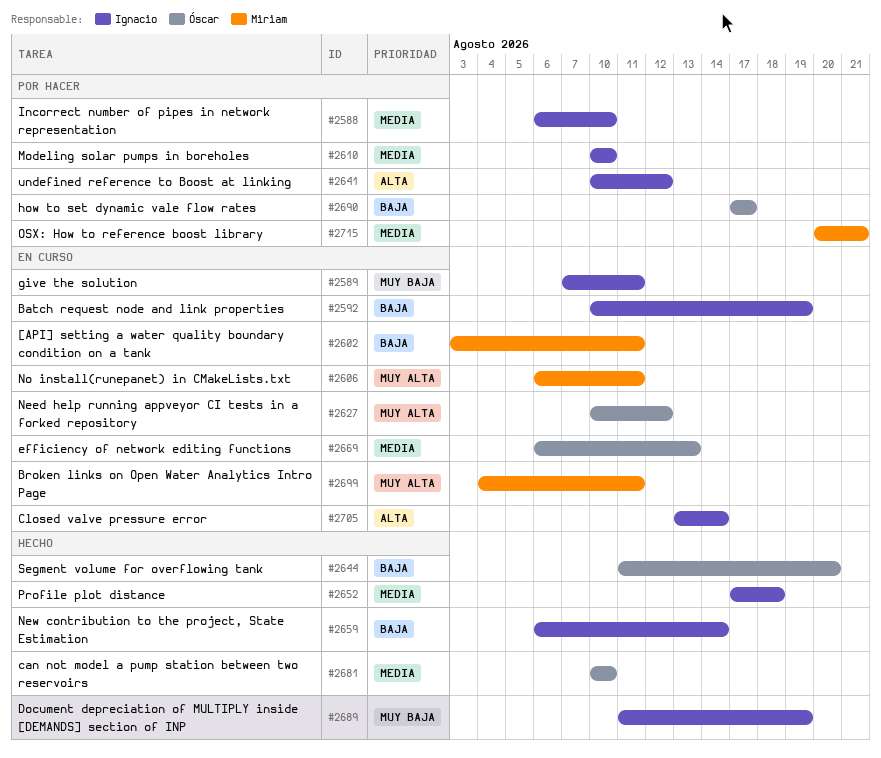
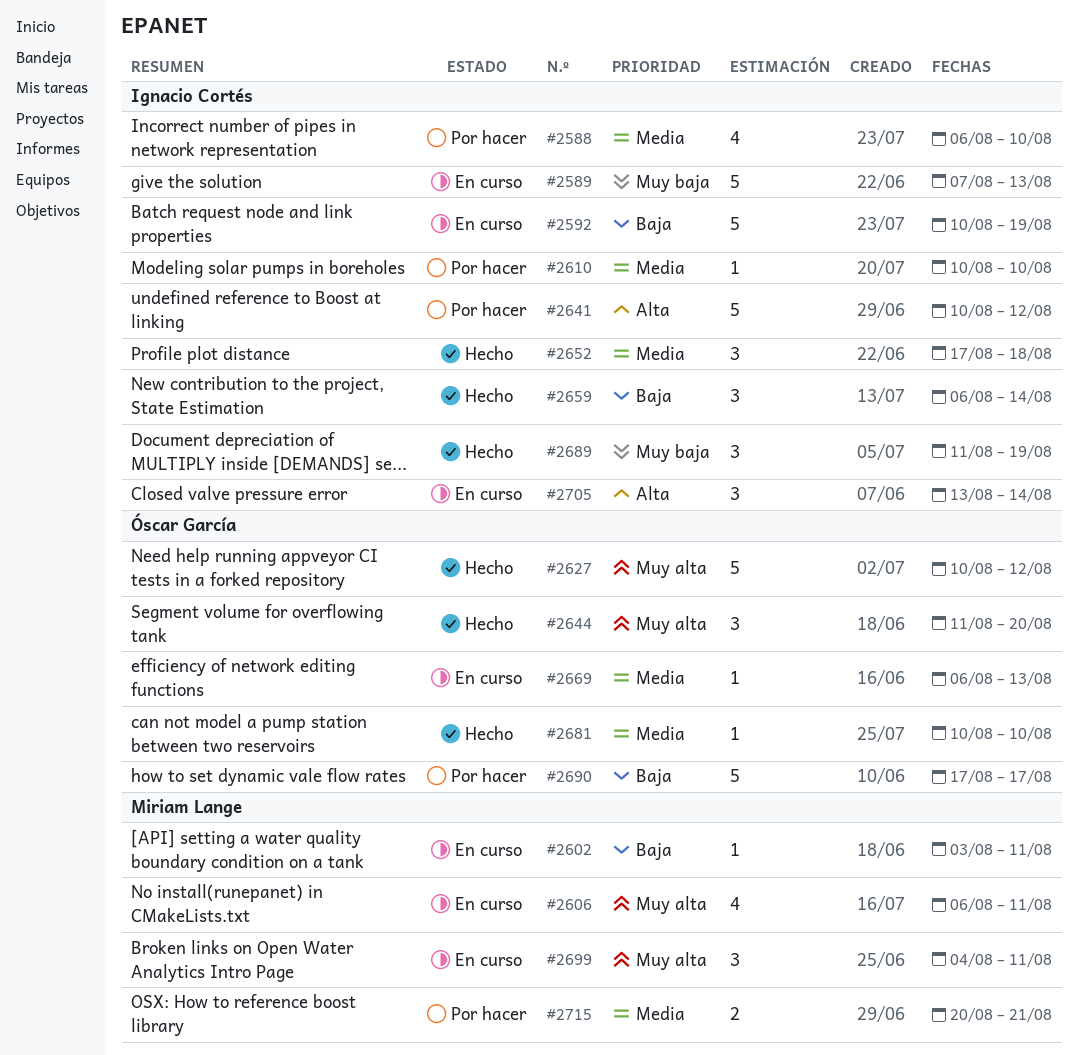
#2589, due: Aug 11 -> Aug 13
#2627, status: En curso -> Hecho
#2644, priority: Baja -> Muy alta

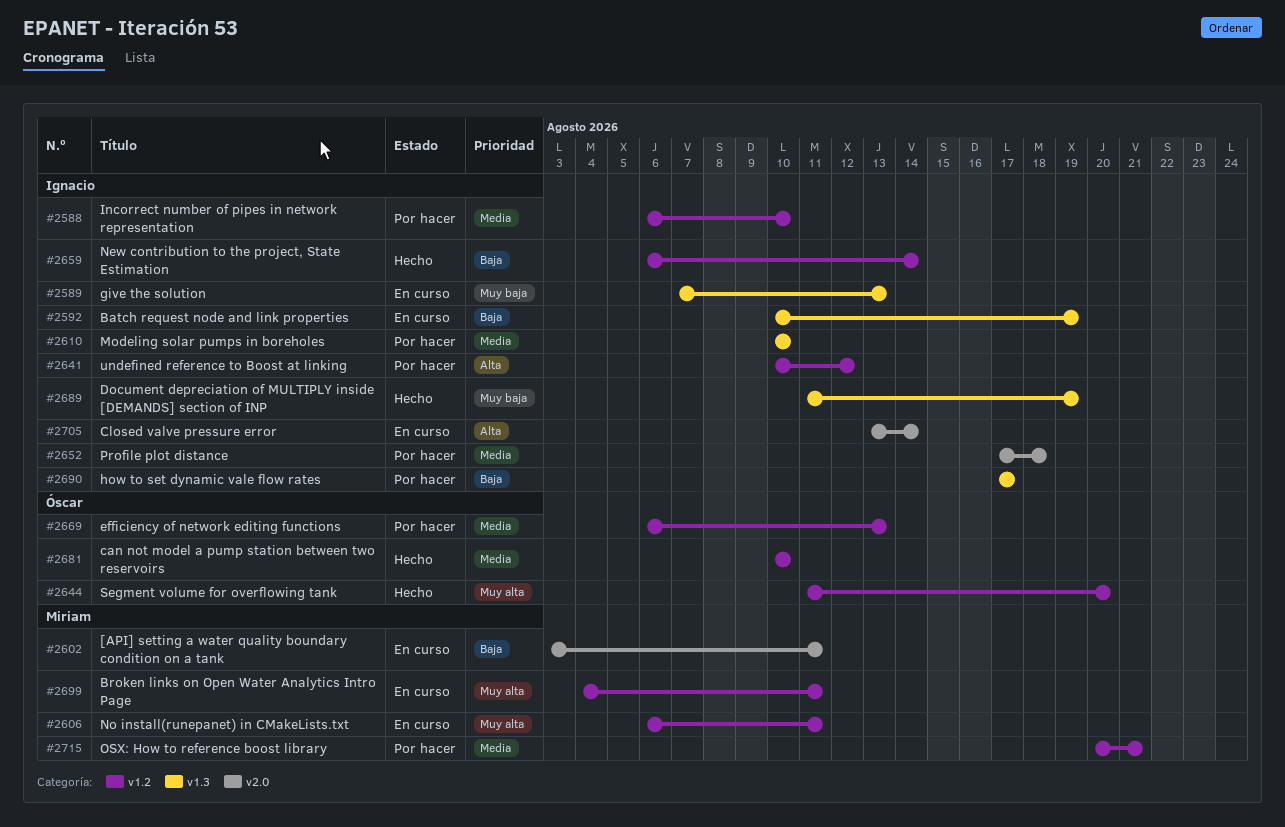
#2627: present -> none
#2652, status: Hecho -> Por hacer
#2669, status: En curso -> Por hacer
#2690, owner: Óscar García -> Ignacio Cortés

